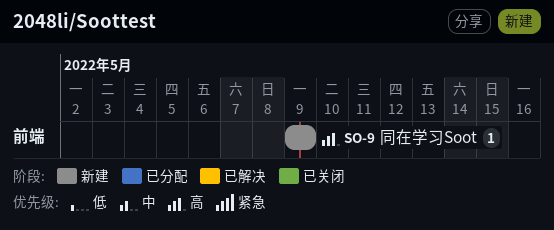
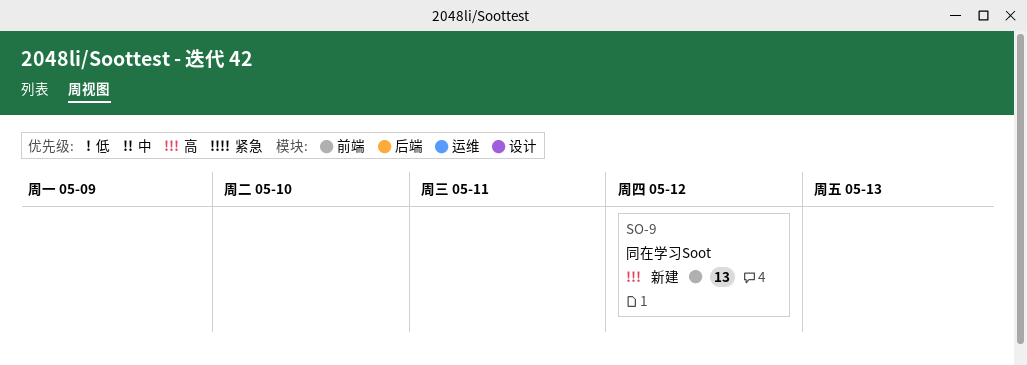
SO-9, estimate: 1 -> 13
SO-9, due: May 9 -> May 12

